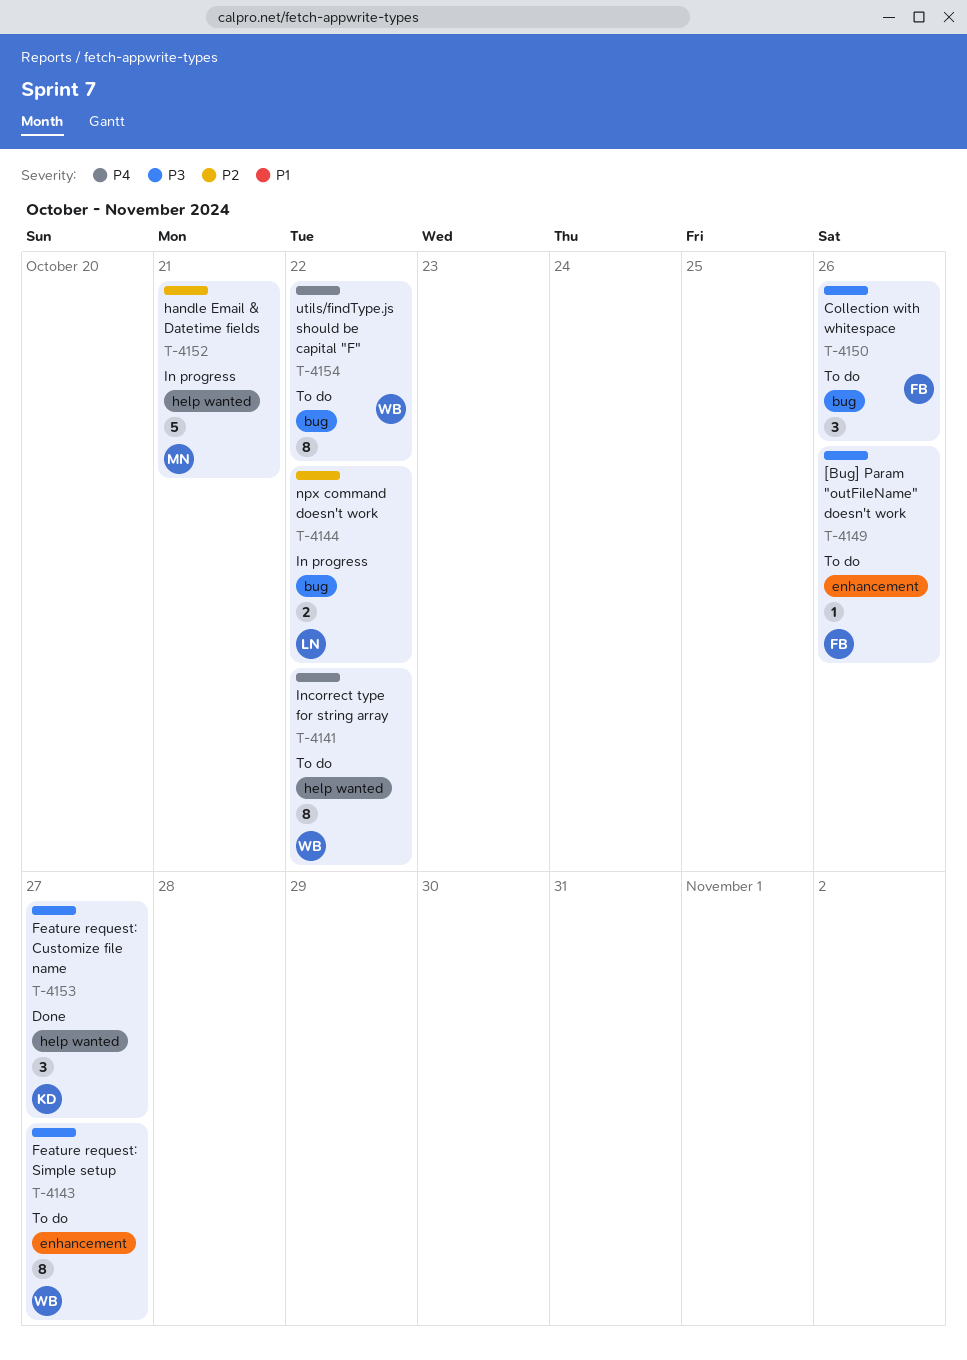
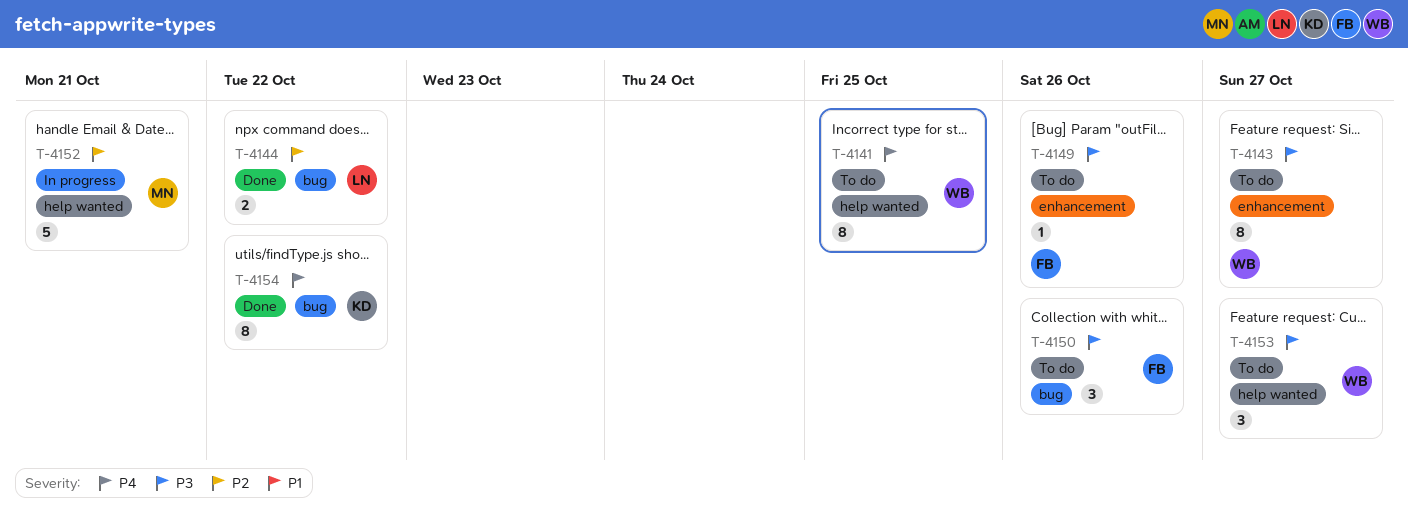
T-4141, due: Oct 22 -> Oct 25
T-4144, status: In progress -> Done
T-4153, status: Done -> To do
T-4153, owner: KD -> WB
T-4154, status: To do -> Done
T-4154, owner: WB -> KD

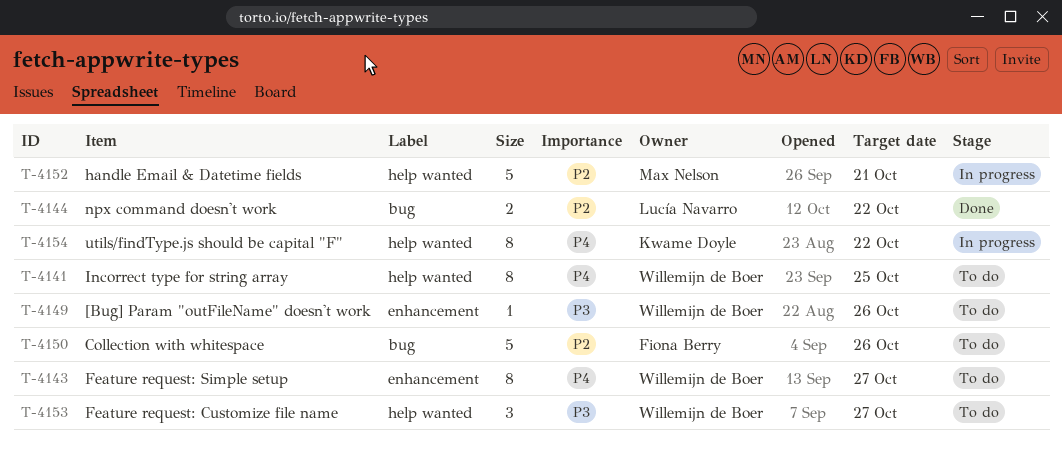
T-4143, priority: P3 -> P4
T-4149, owner: Fiona Berry -> Willemijn de Boer
T-4150, priority: P3 -> P2
T-4150, estimate: 3 -> 5
T-4154, status: Done -> In progress
T-4154, label: bug -> help wanted

